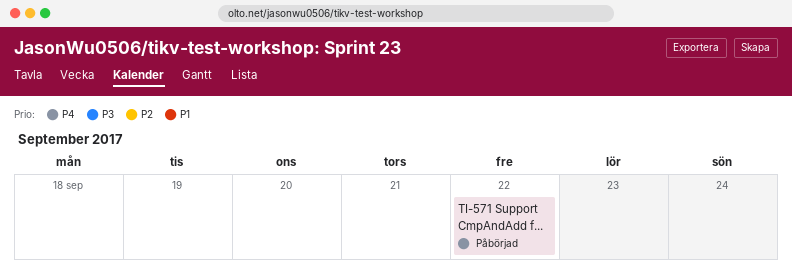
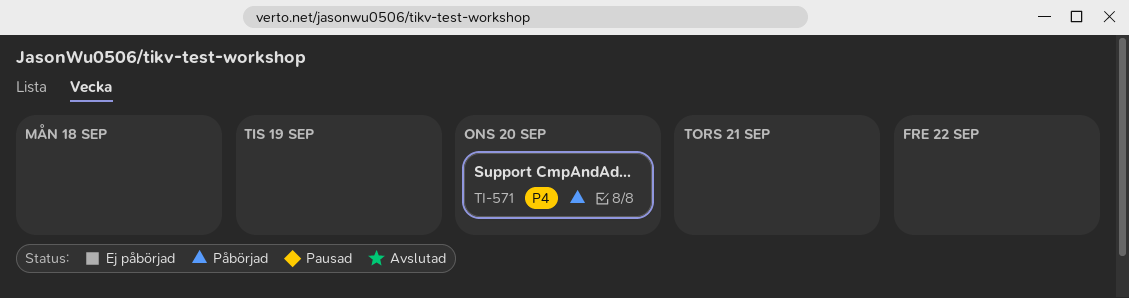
TI-571, due: Sep 22 -> Sep 20

